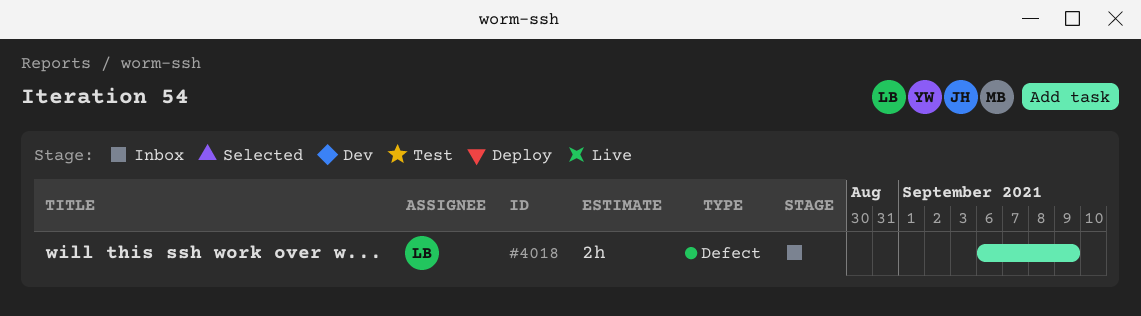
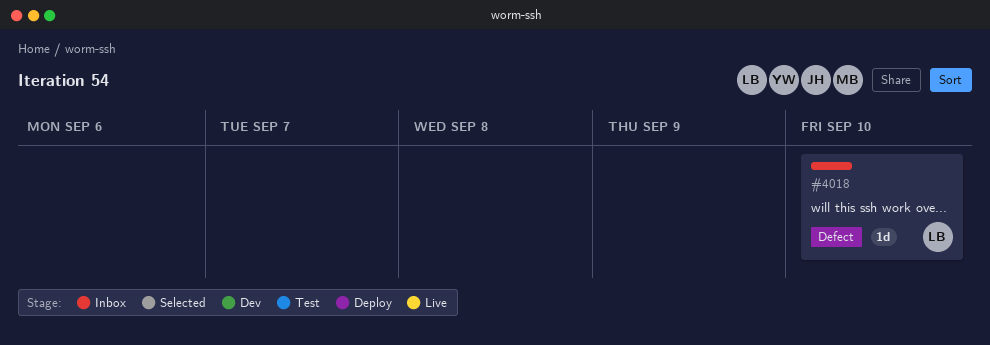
#4018, estimate: 2h -> 1d
#4018, due: Sep 9 -> Sep 10

